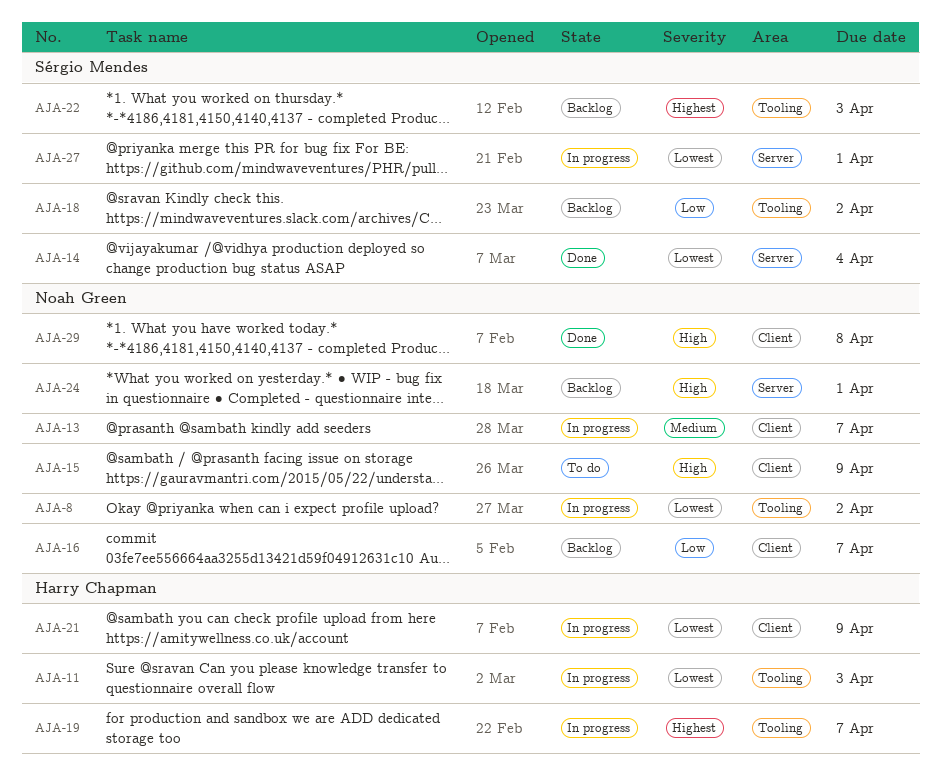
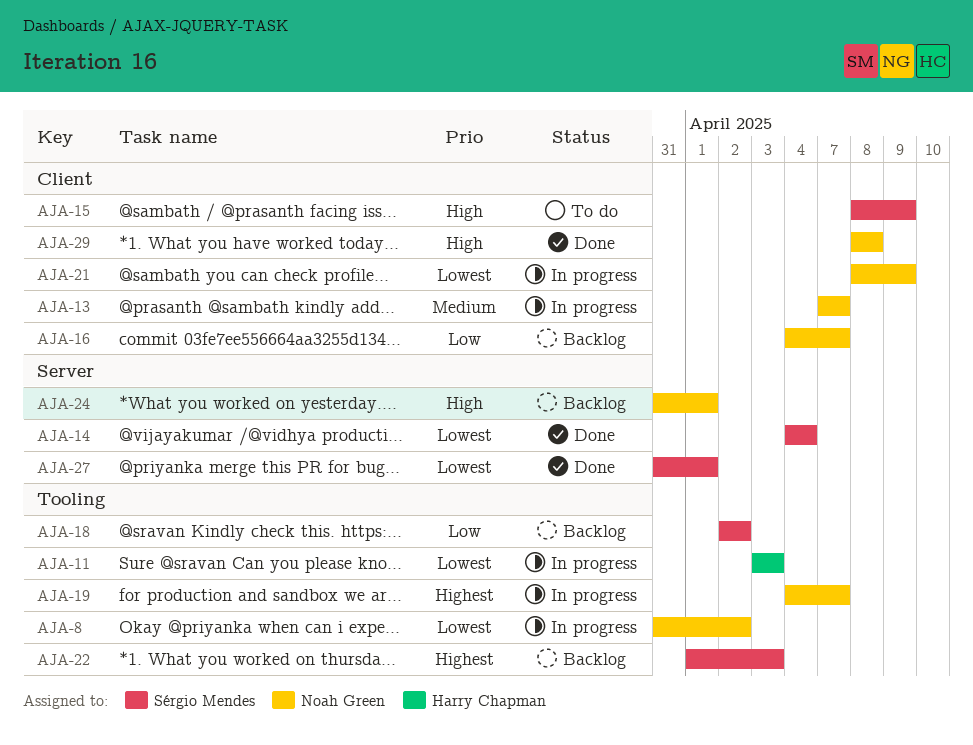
AJA-15, owner: Noah Green -> Sérgio Mendes
AJA-19, owner: Harry Chapman -> Noah Green
AJA-21, owner: Harry Chapman -> Noah Green
AJA-27, status: In progress -> Done

